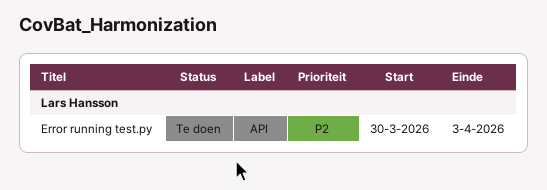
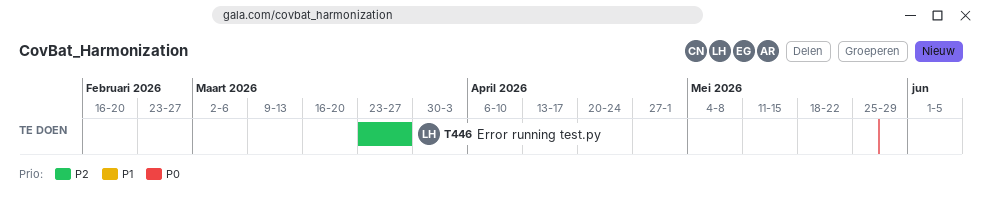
Error running test.py, start: Mar 30 -> Mar 23
Error running test.py, due: Apr 3 -> Mar 27

